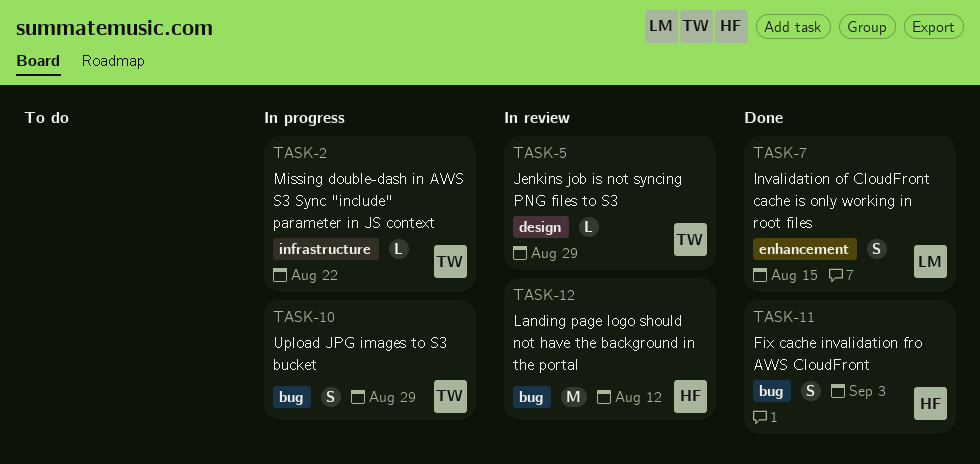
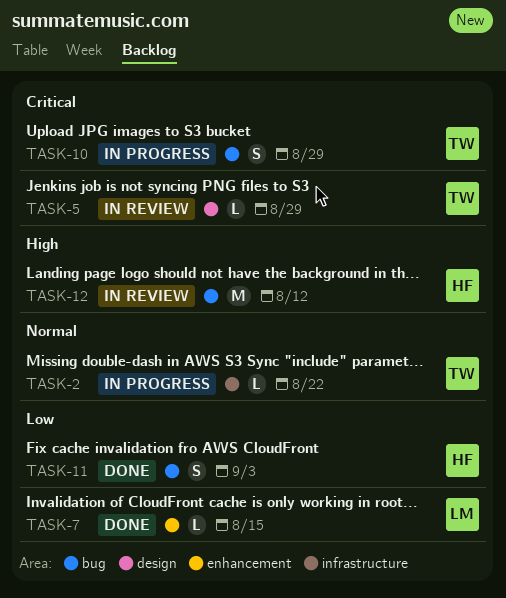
TASK-7, estimate: S -> L

